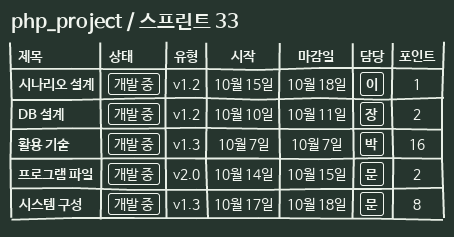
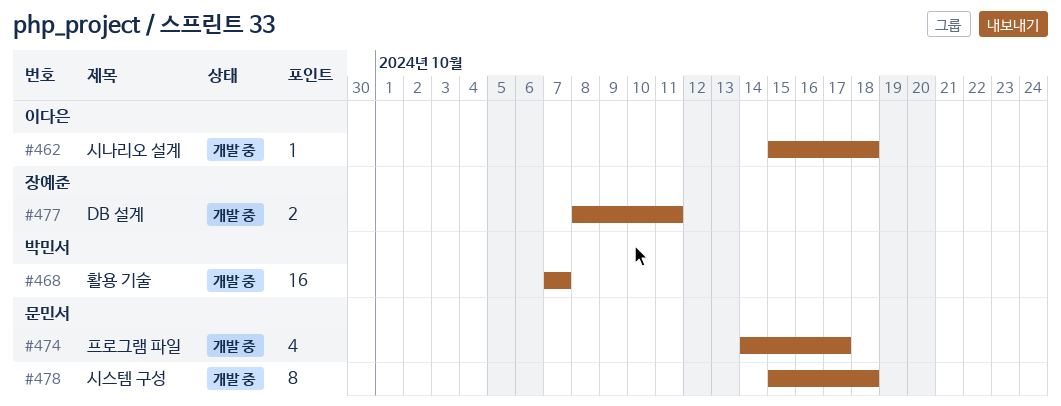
DB 설계, start: Oct 10 -> Oct 8
시스템 구성, start: Oct 17 -> Oct 15
프로그램 파일, estimate: 2 -> 4
프로그램 파일, due: Oct 15 -> Oct 17

